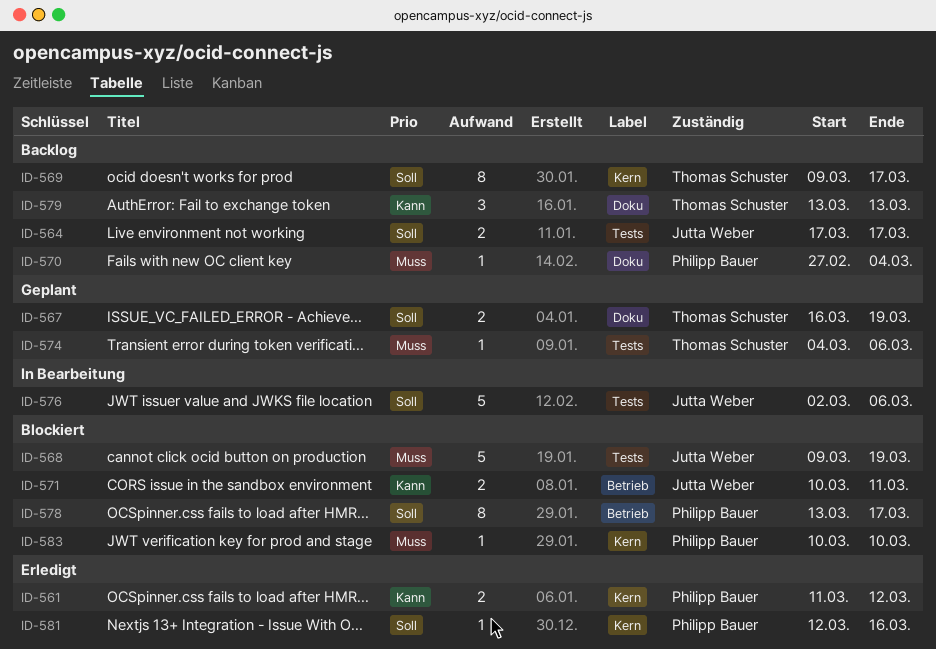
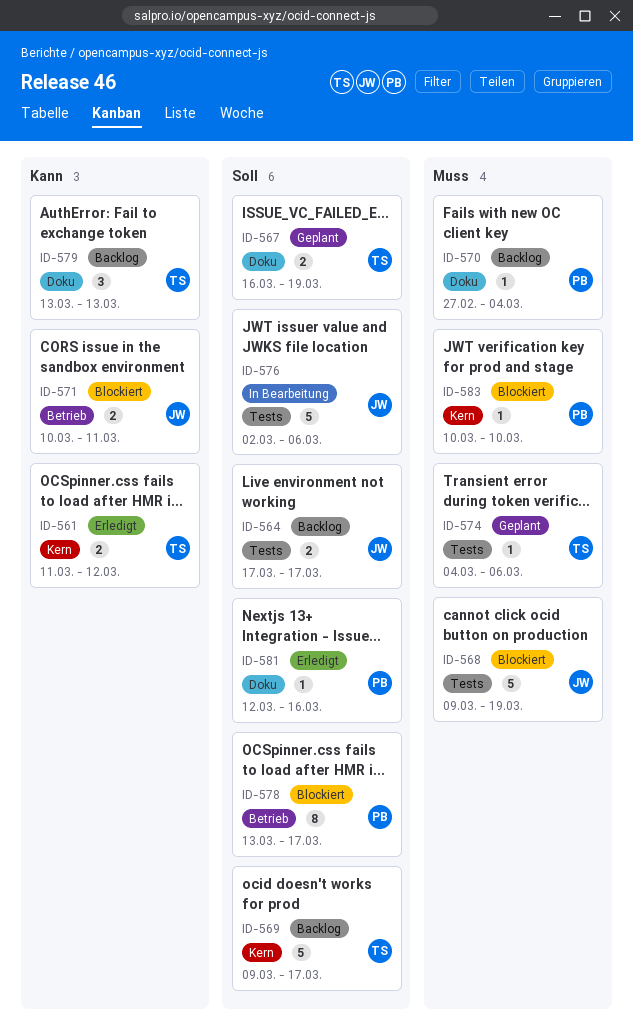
ID-561, owner: Philipp Bauer -> Thomas Schuster
ID-569, estimate: 8 -> 5
ID-581, label: Kern -> Doku

